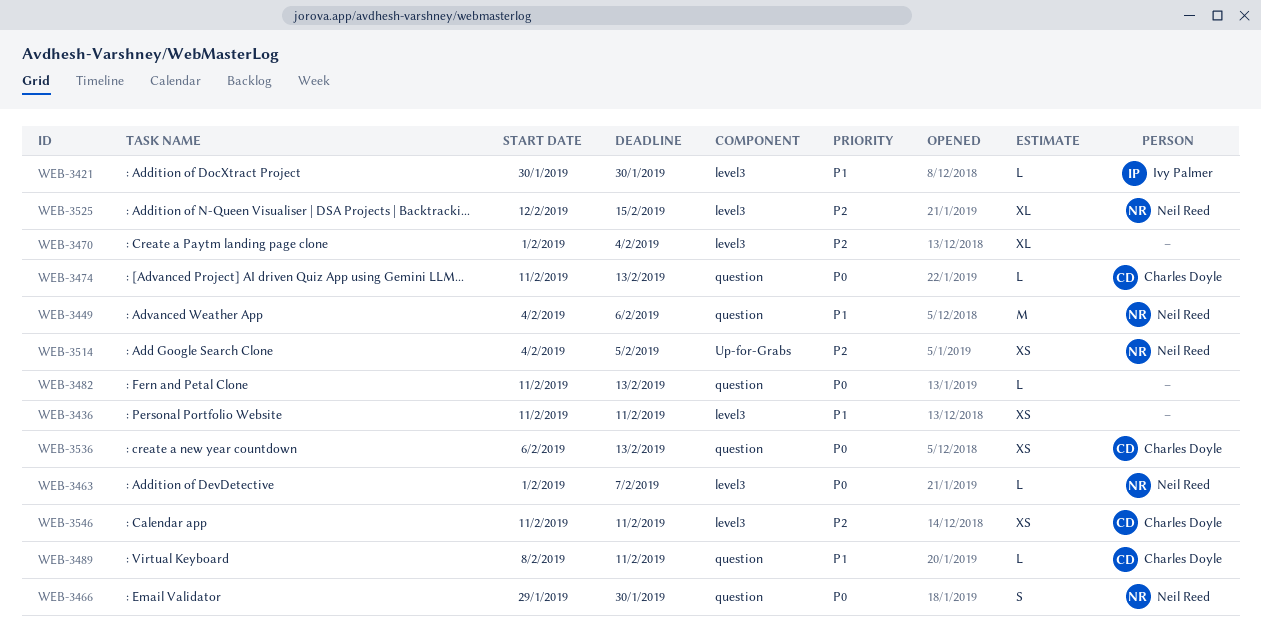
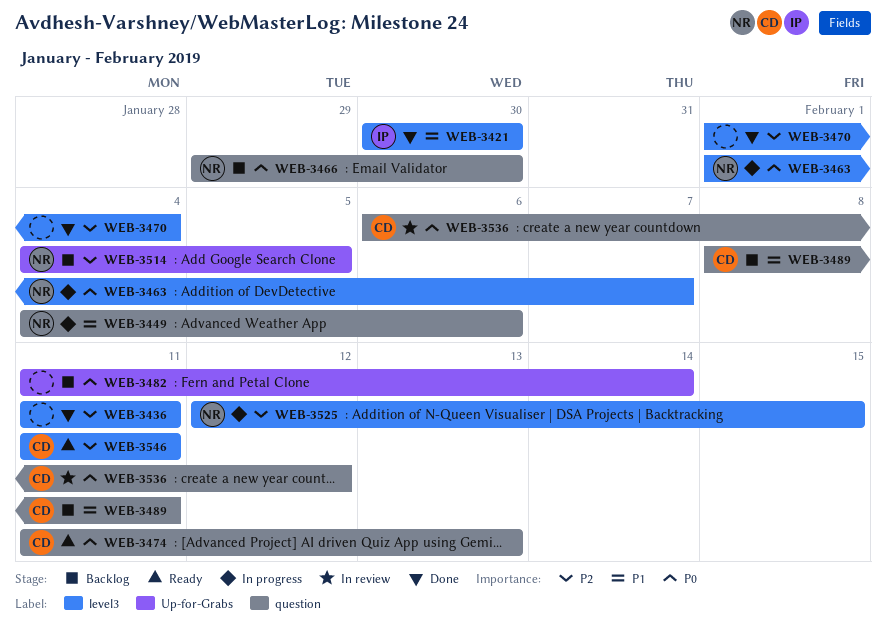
WEB-3436, priority: P1 -> P2
WEB-3482, label: question -> Up-for-Grabs
WEB-3482, due: Feb 13 -> Feb 14
WEB-3536, due: Feb 13 -> Feb 12

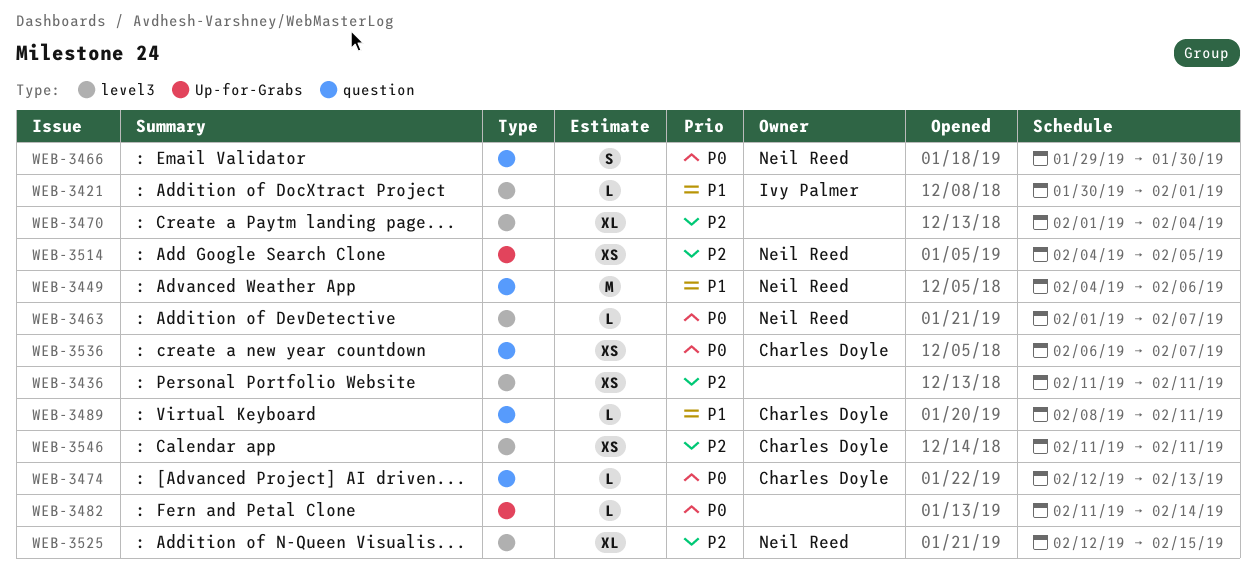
WEB-3421, due: Jan 30 -> Feb 1
WEB-3474, start: Feb 11 -> Feb 12
WEB-3536, due: Feb 12 -> Feb 7

